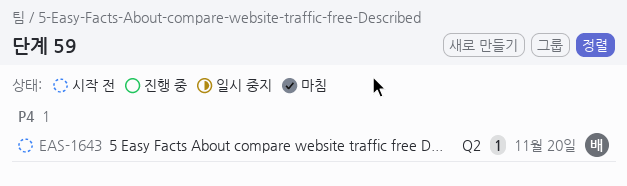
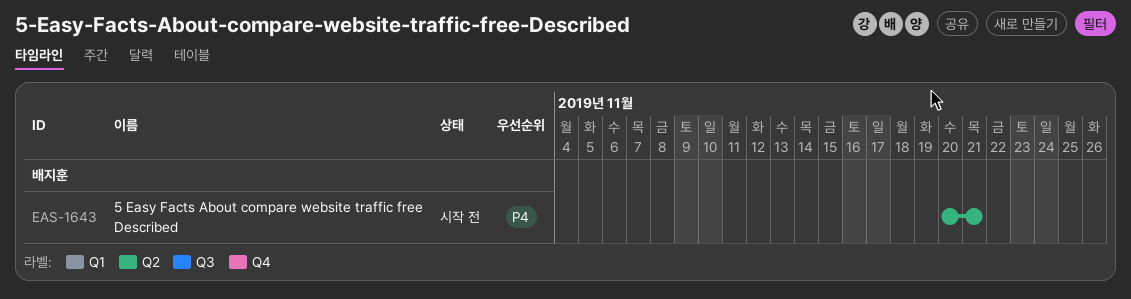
EAS-1643, due: Nov 20 -> Nov 21

